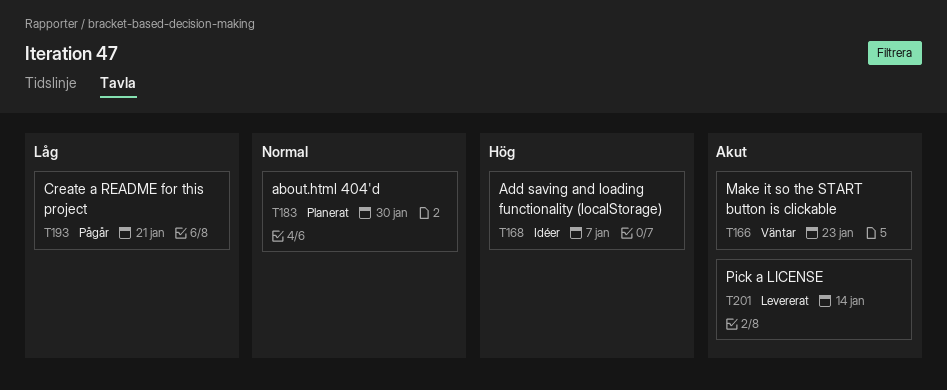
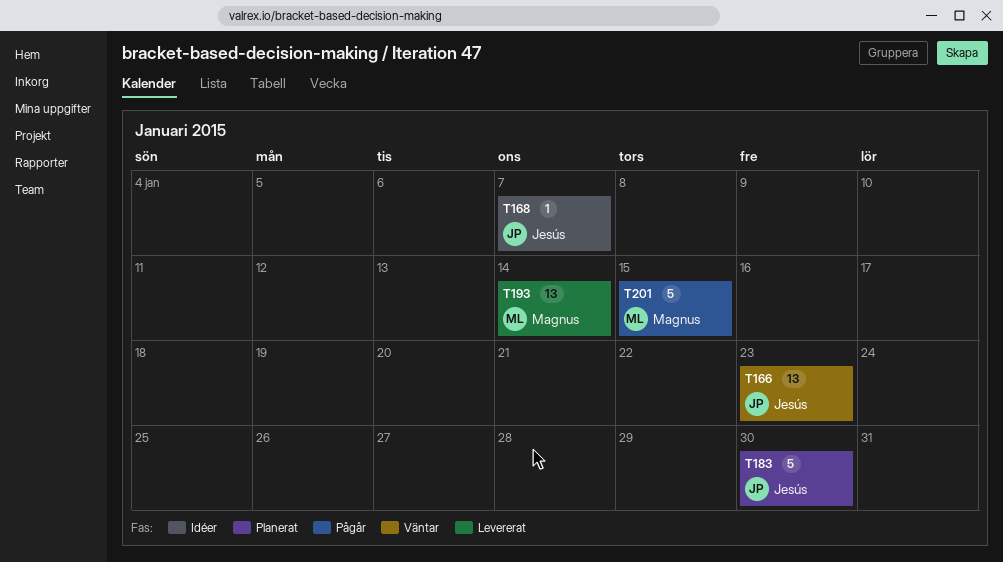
T193, status: Pågår -> Levererat
T193, due: Jan 21 -> Jan 14
T201, status: Levererat -> Pågår
T201, due: Jan 14 -> Jan 15

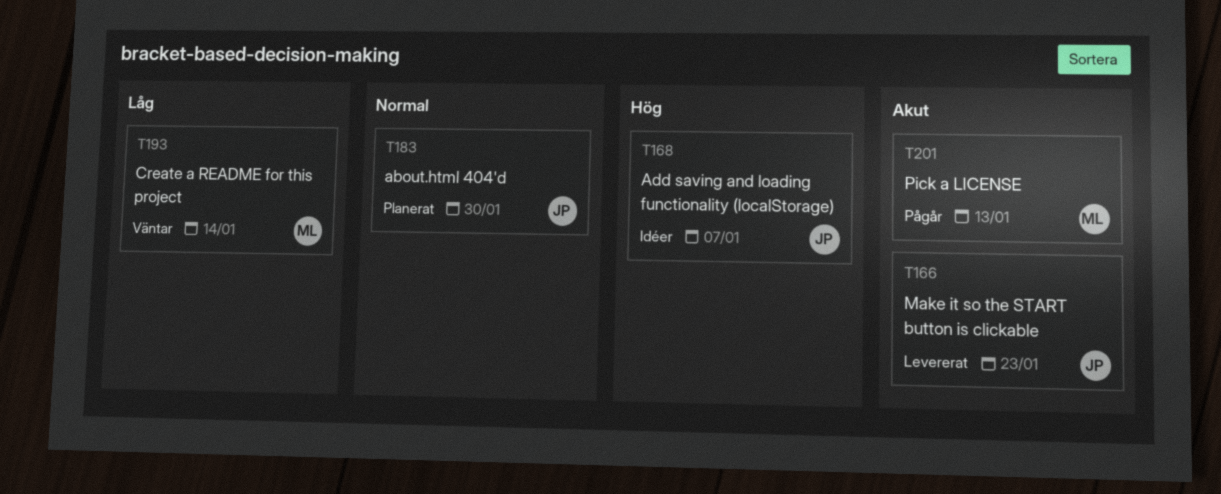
T166, status: Väntar -> Levererat
T193, status: Levererat -> Väntar
T201, due: Jan 15 -> Jan 13

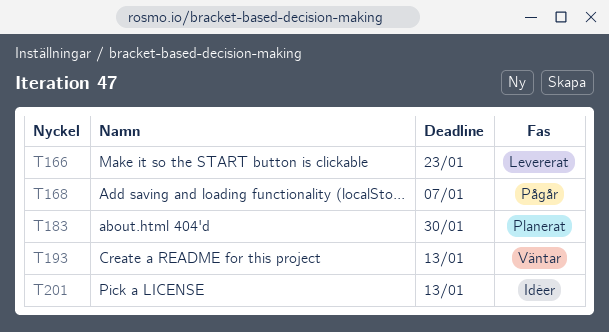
T168, status: Idéer -> Pågår
T193, due: Jan 14 -> Jan 13
T201, status: Pågår -> Idéer

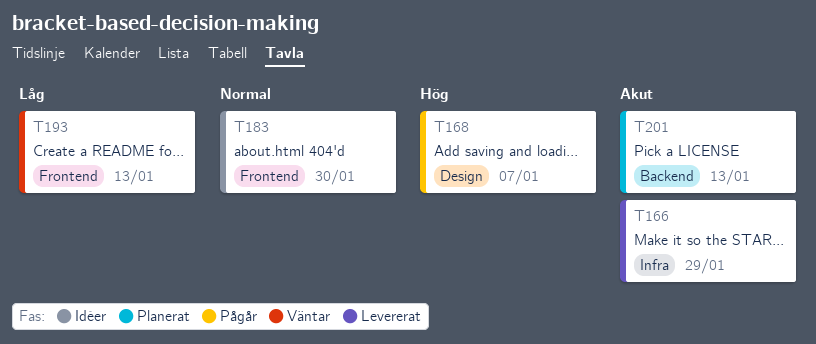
T166, due: Jan 23 -> Jan 29
T183, status: Planerat -> Idéer
T201, status: Idéer -> Planerat

